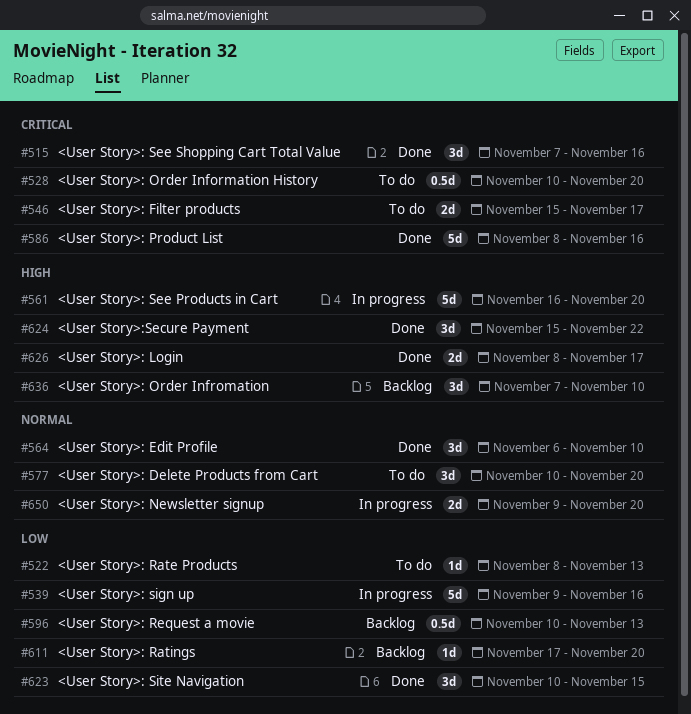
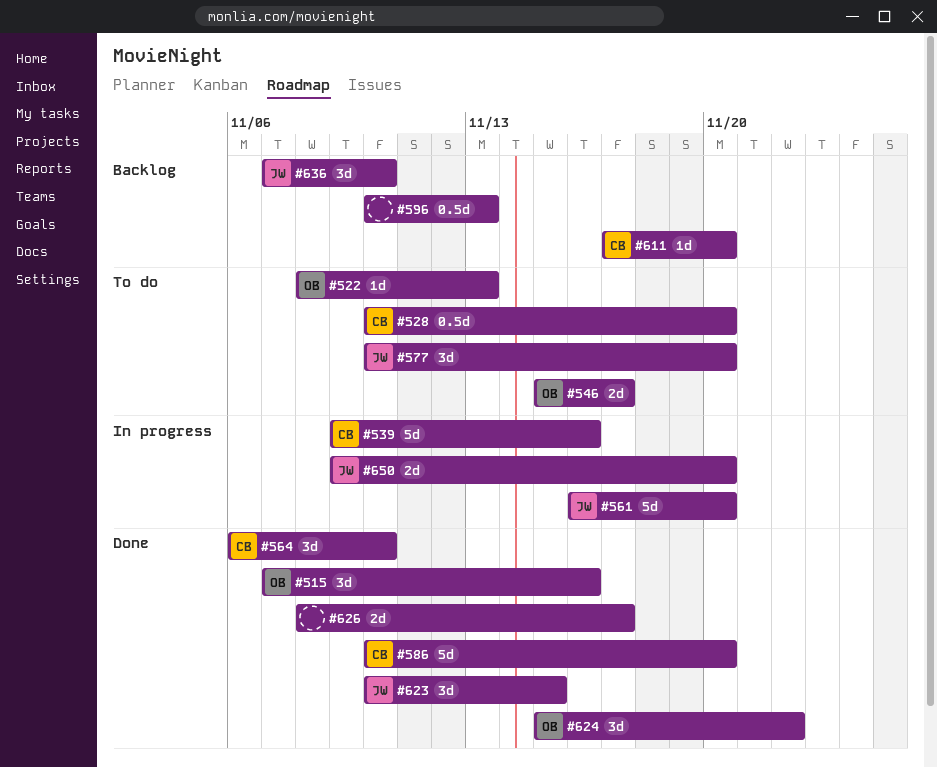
#586, start: Nov 8 -> Nov 10
#586, due: Nov 16 -> Nov 20

